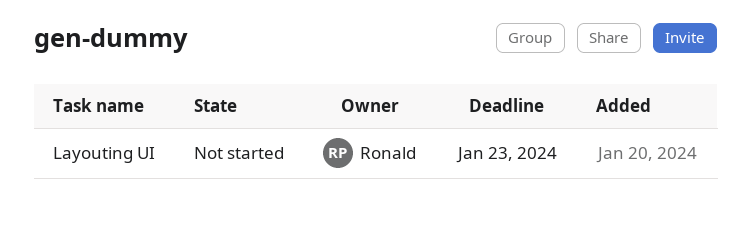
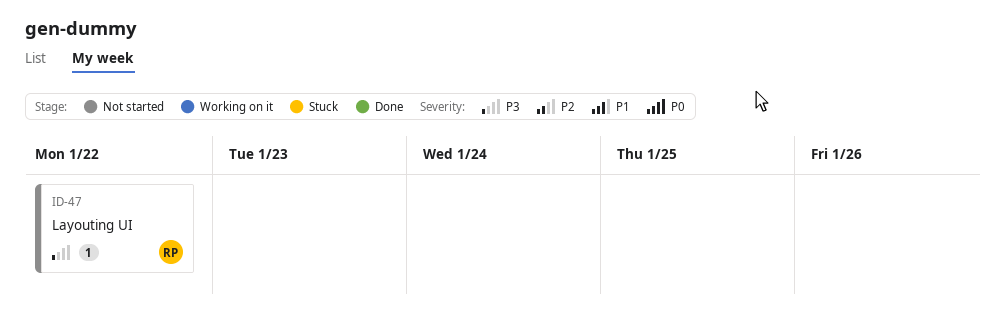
Layouting UI, due: Jan 23 -> Jan 22

